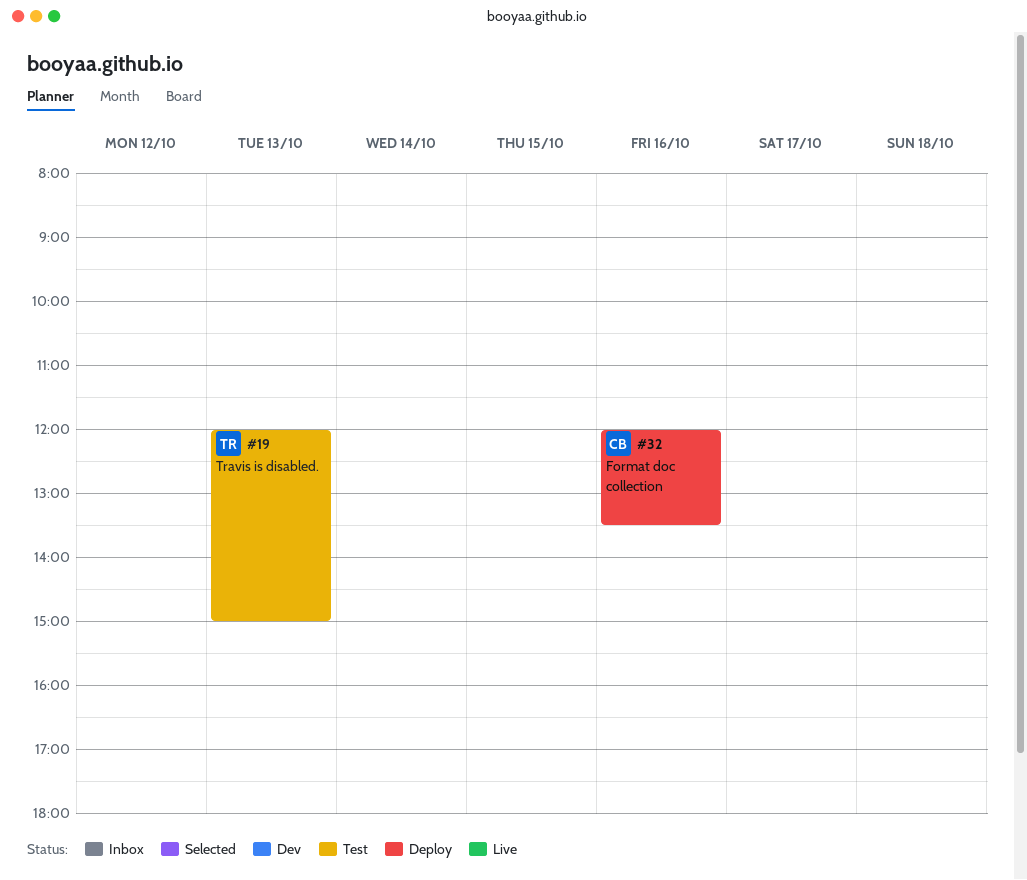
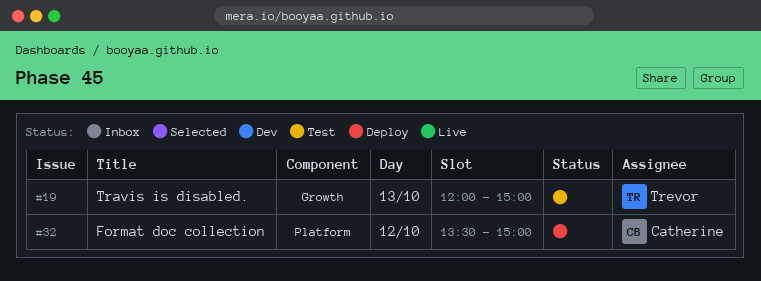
#32, day: Oct 16 -> Oct 12
#32, begins: 12:00 -> 13:30
#32, ends: 13:30 -> 15:00

